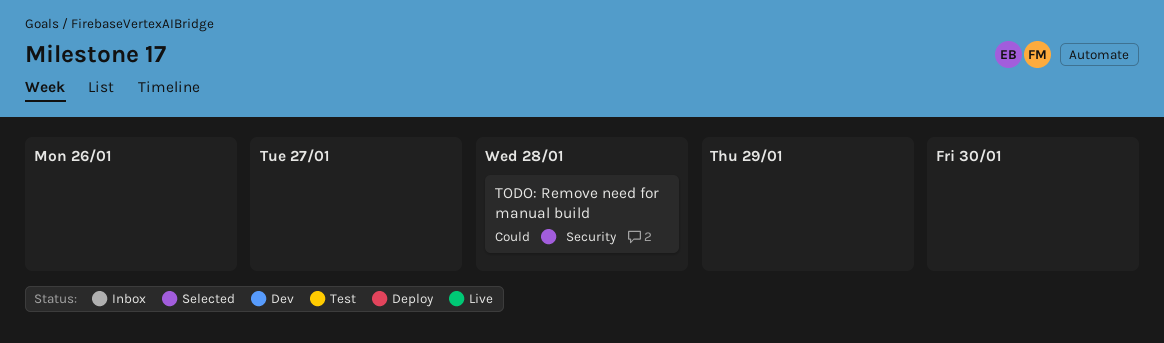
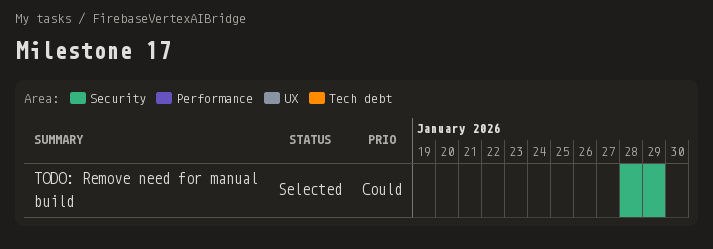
TODO: Remove need for manual build, due: Jan 28 -> Jan 29

